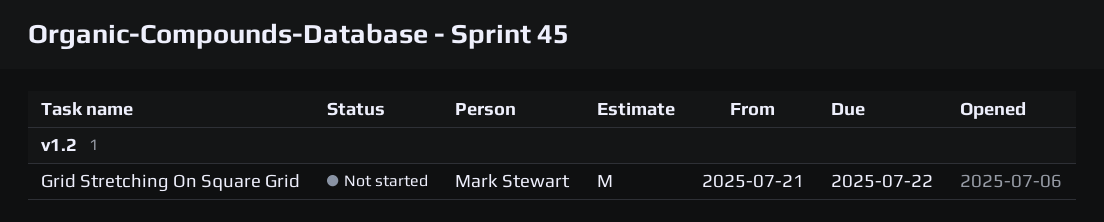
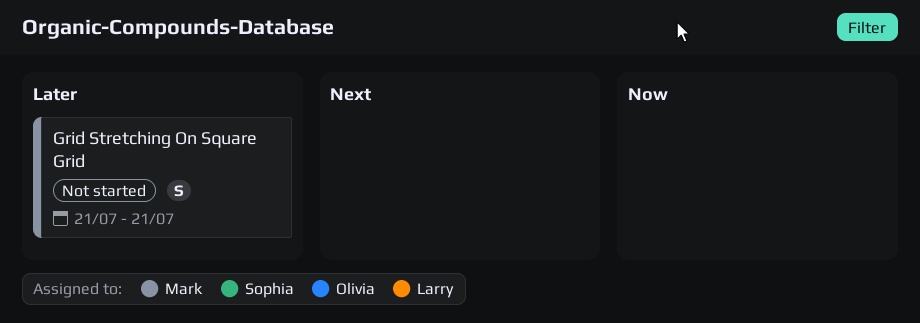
Grid Stretching On Square Grid, estimate: M -> S
Grid Stretching On Square Grid, due: Jul 22 -> Jul 21

